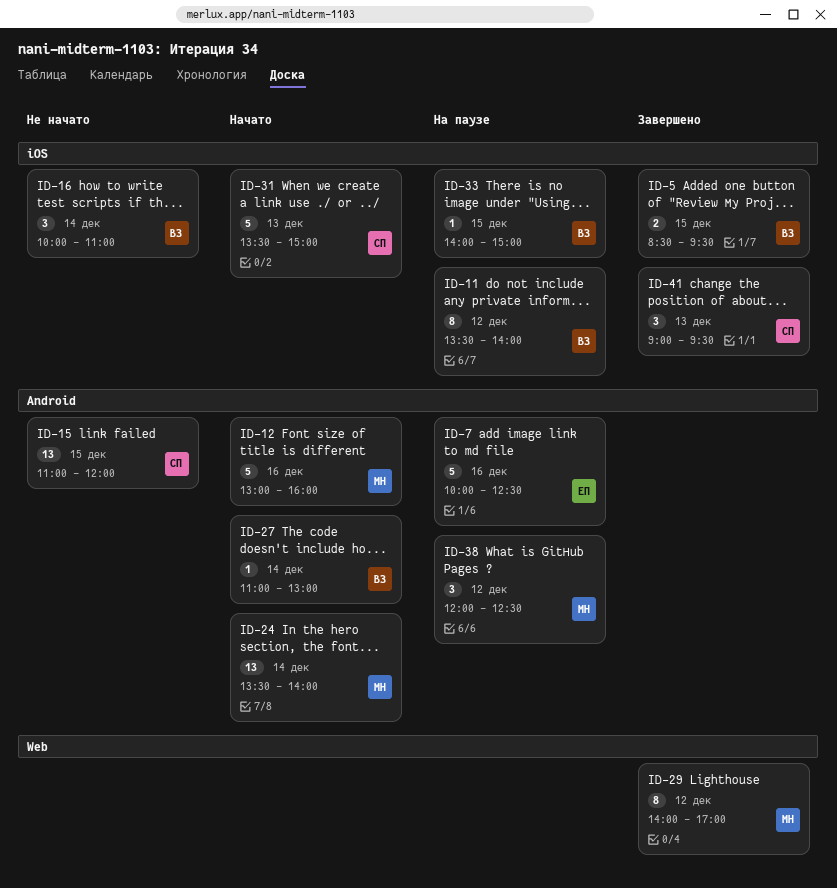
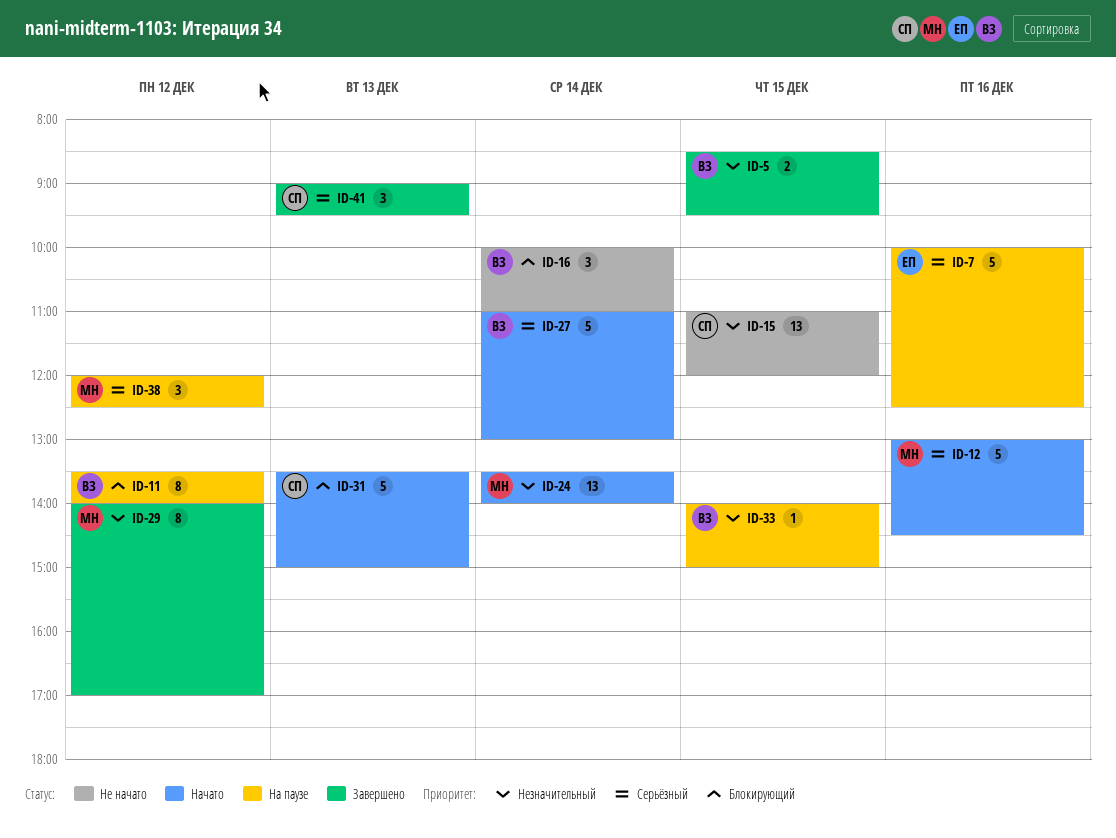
ID-12, ends: 16:00 -> 14:30
ID-27, estimate: 1 -> 5

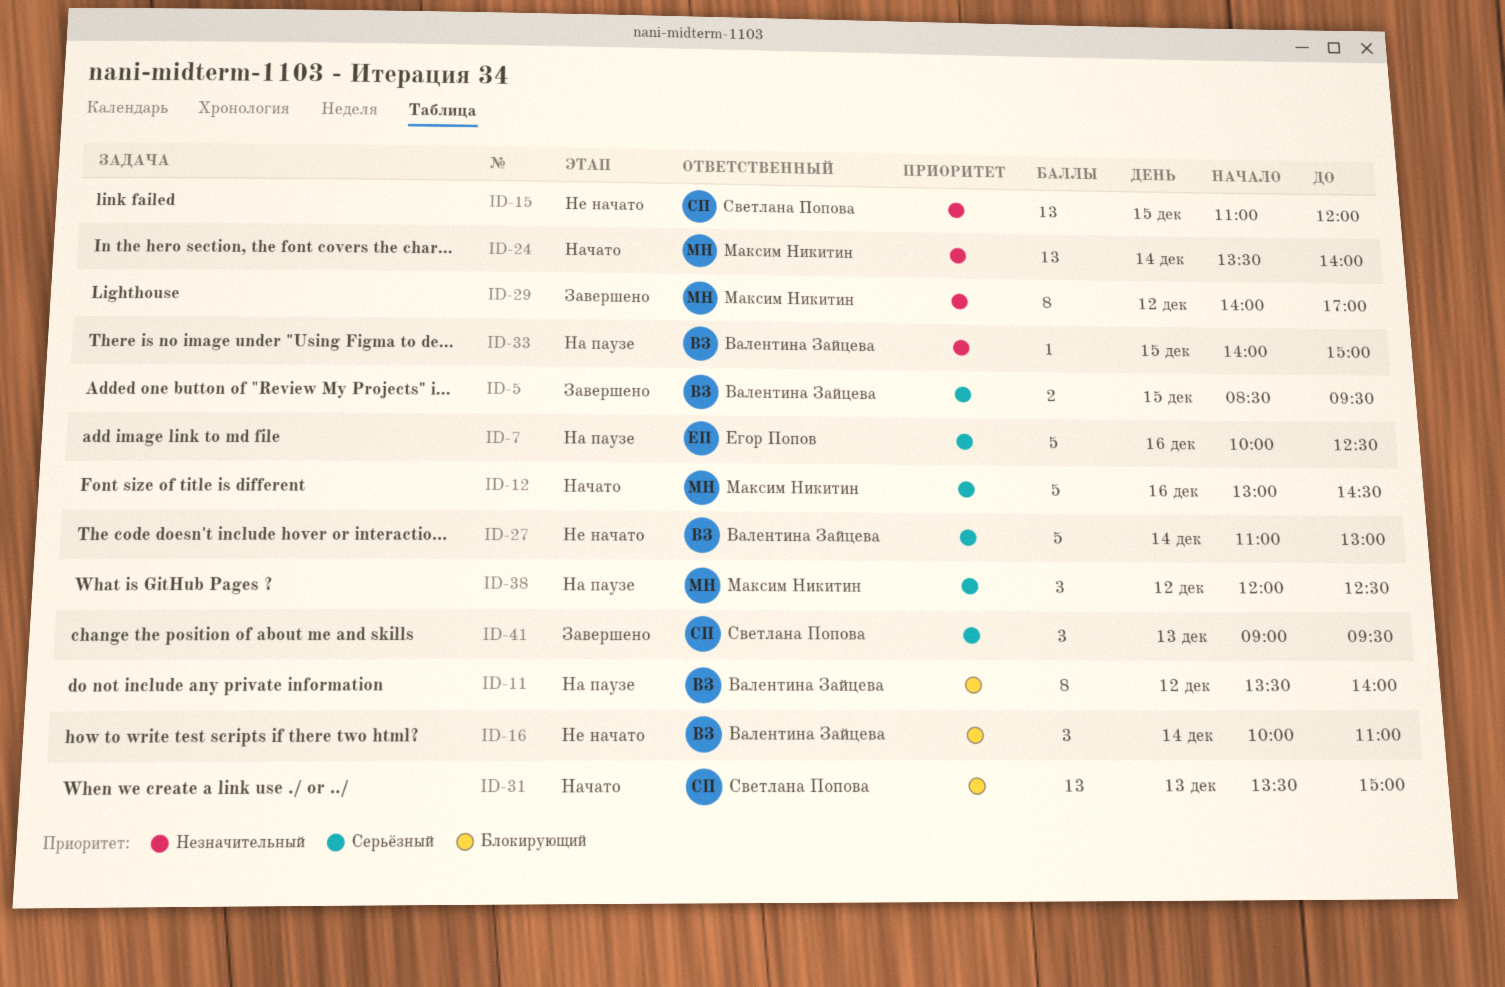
ID-5, priority: Незначительный -> Серьёзный
ID-27, status: Начато -> Не начато
ID-31, estimate: 5 -> 13

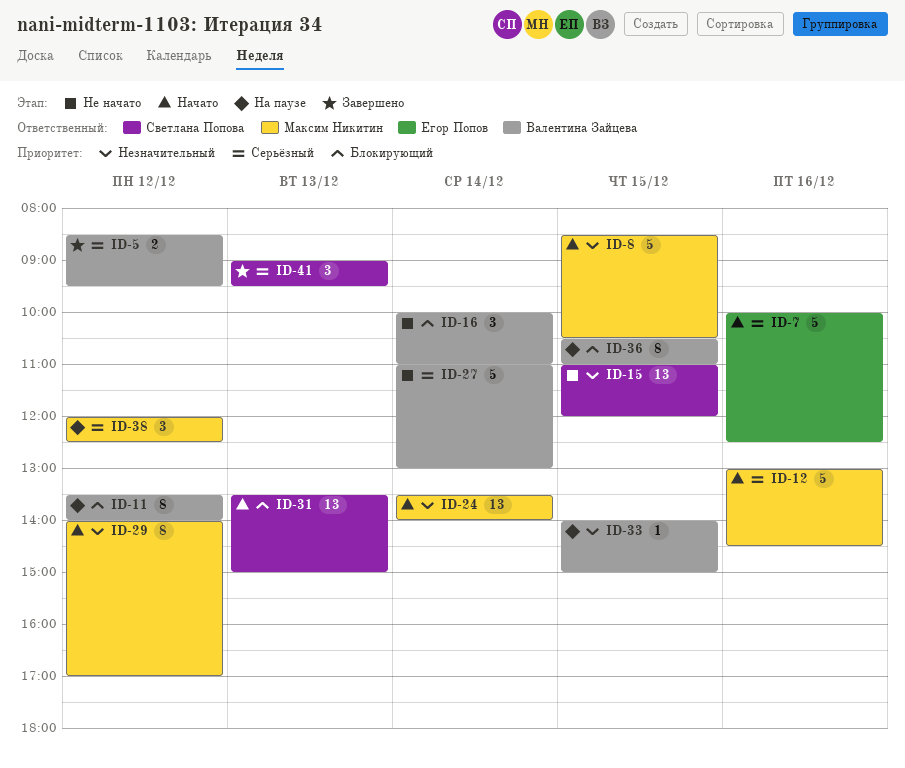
ID-5, day: Dec 15 -> Dec 12
ID-7, status: На паузе -> Начато
ID-8: none -> present
ID-29, status: Завершено -> Начато
ID-36: none -> present

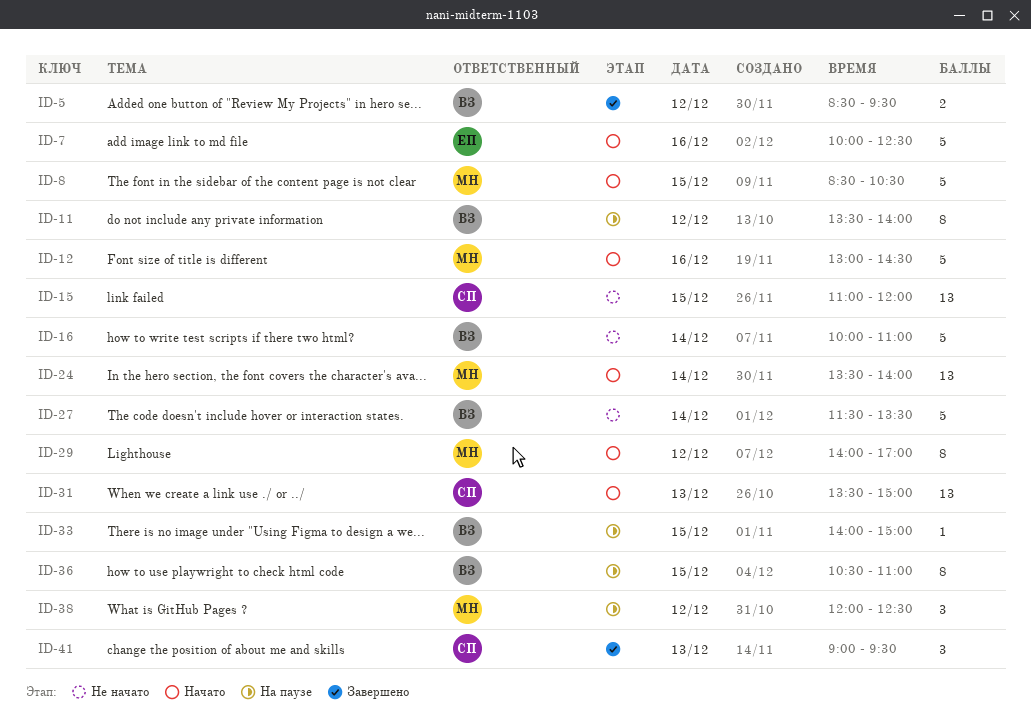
ID-16, estimate: 3 -> 5
ID-27, begins: 11:00 -> 11:30
ID-27, ends: 13:00 -> 13:30

